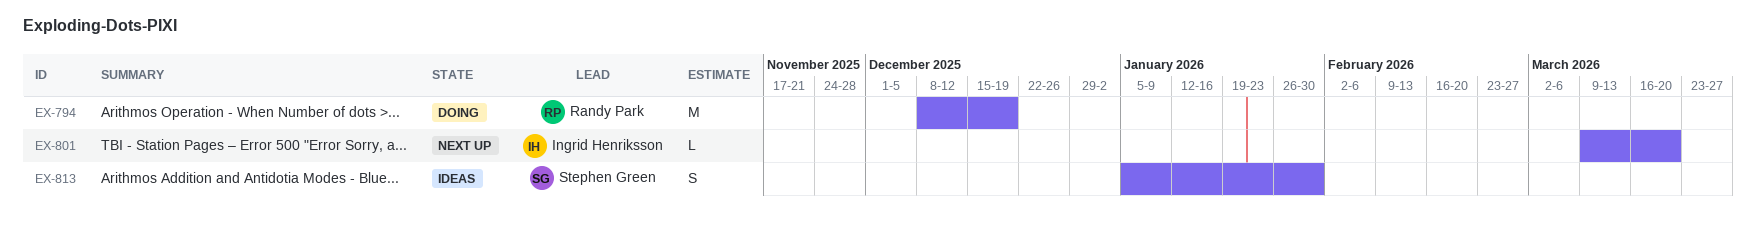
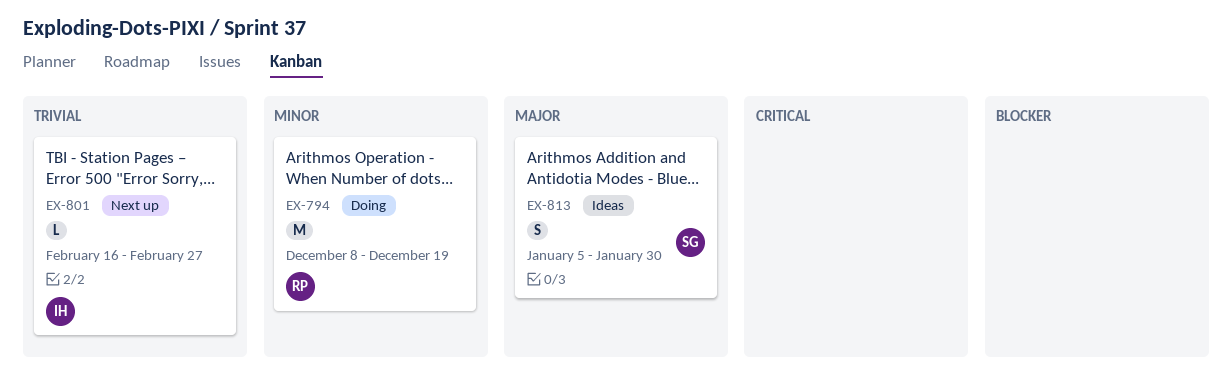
EX-801, start: Mar 9 -> Feb 16
EX-801, due: Mar 20 -> Feb 27

